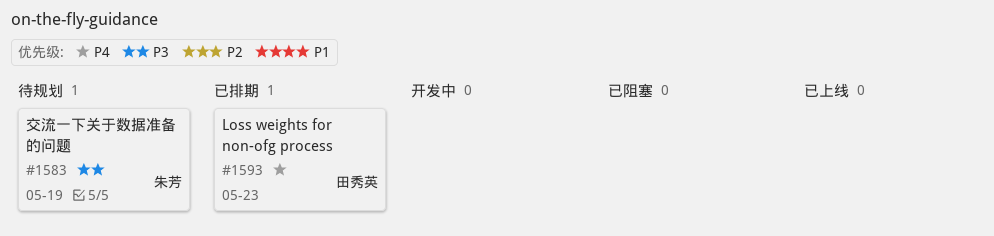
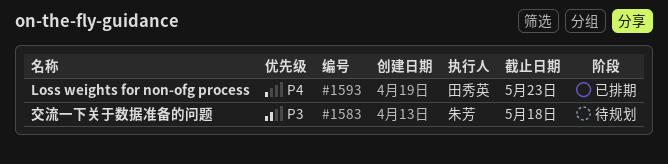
#1583, due: May 19 -> May 18

